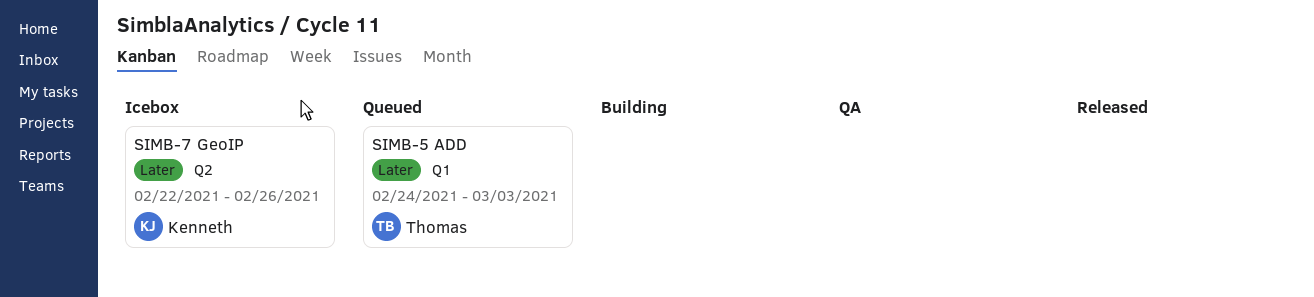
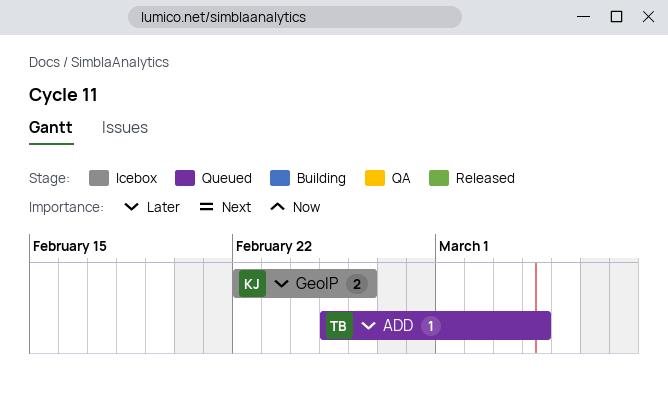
ADD, start: Feb 24 -> Feb 25
ADD, due: Mar 3 -> Mar 4

